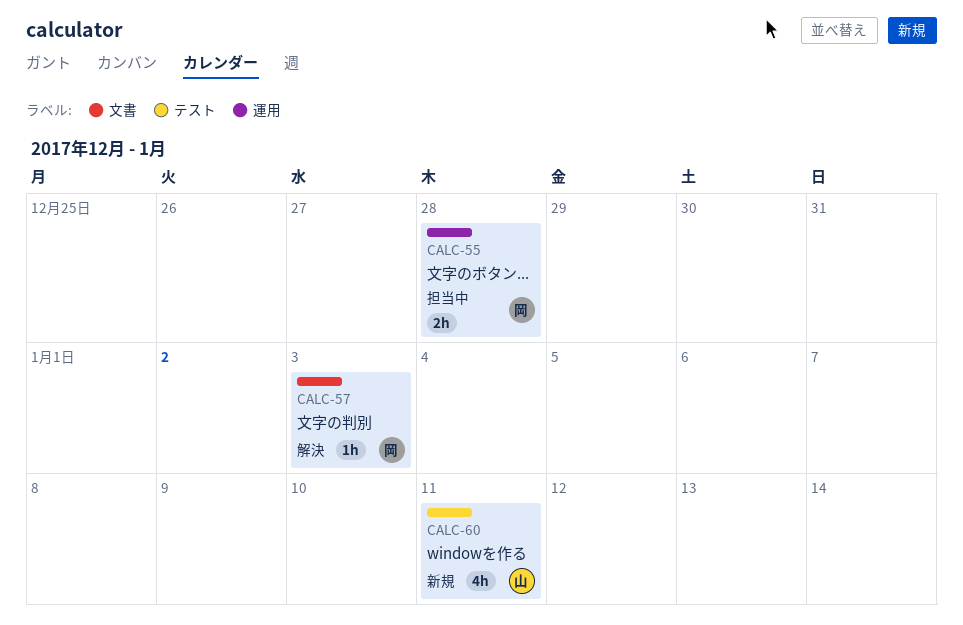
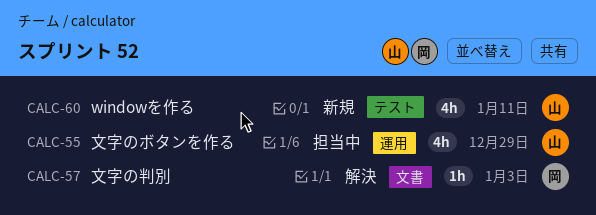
CALC-55, owner: 岡 -> 山
CALC-55, estimate: 2h -> 4h
CALC-55, due: Dec 28 -> Dec 29

